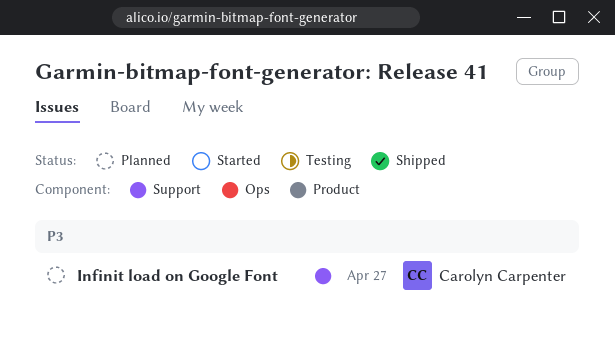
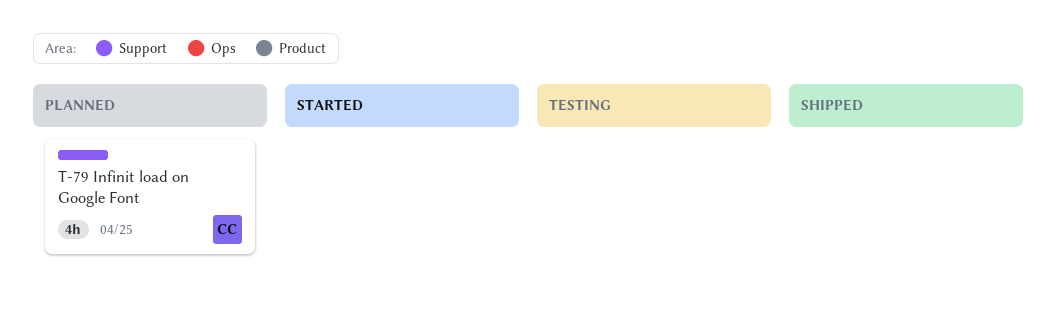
Infinit load on Google Font, due: Apr 27 -> Apr 25

